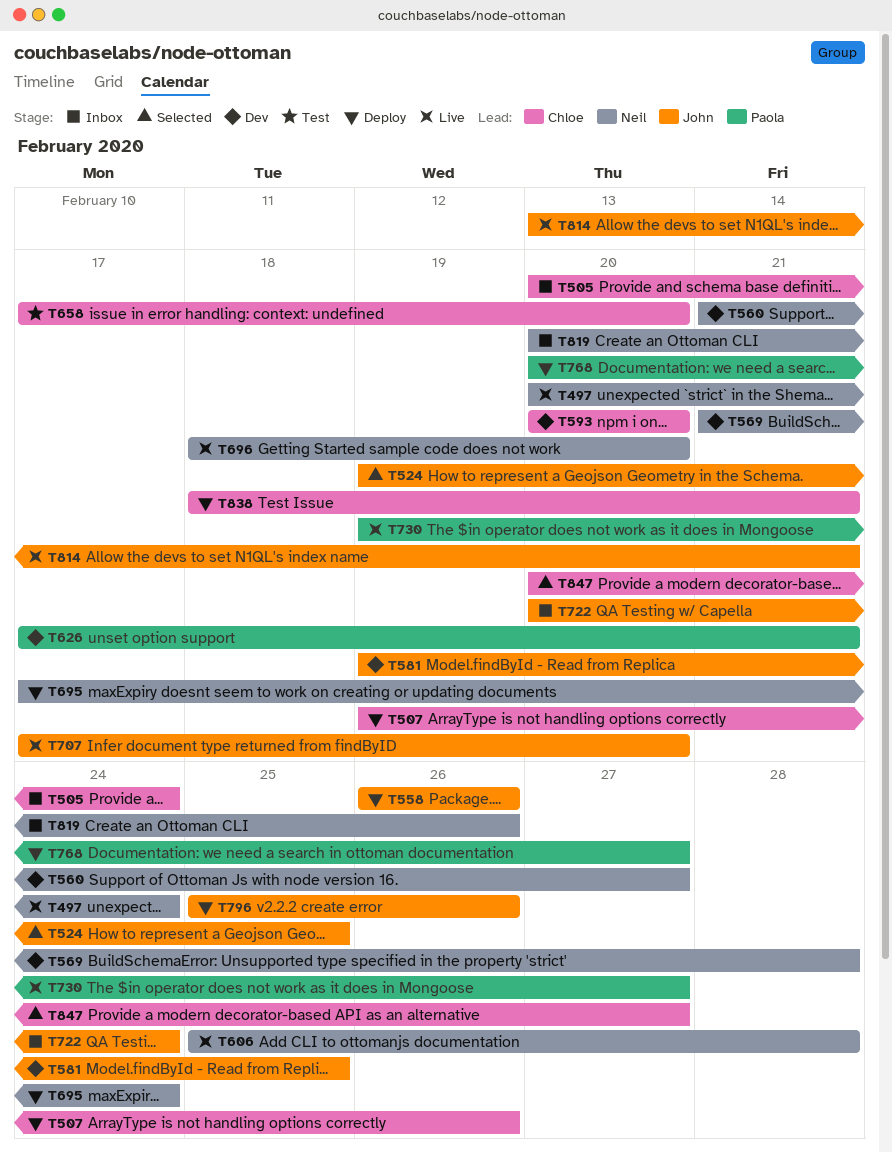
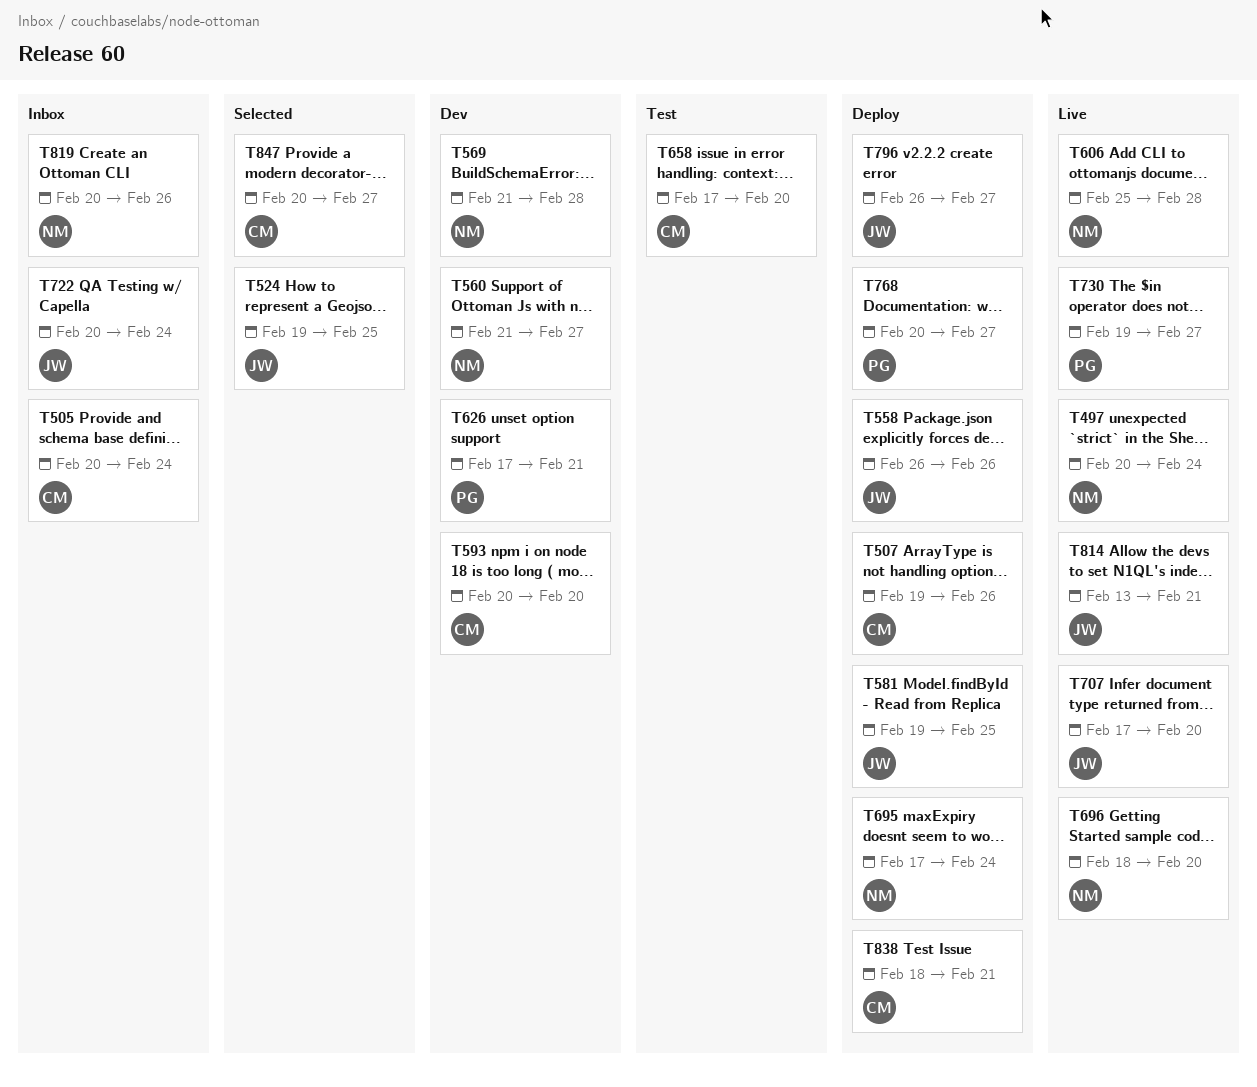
T581, status: Dev -> Deploy
T796, start: Feb 25 -> Feb 26
T796, due: Feb 26 -> Feb 27

